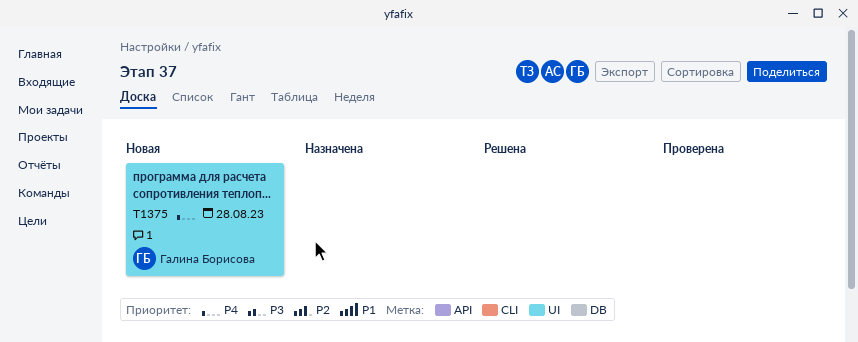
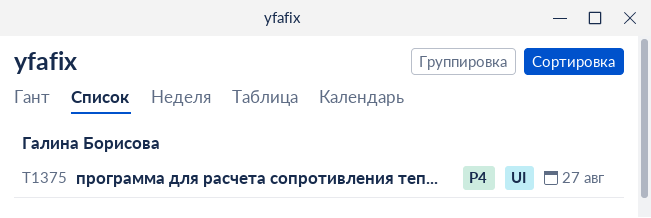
T1375, due: Aug 28 -> Aug 27

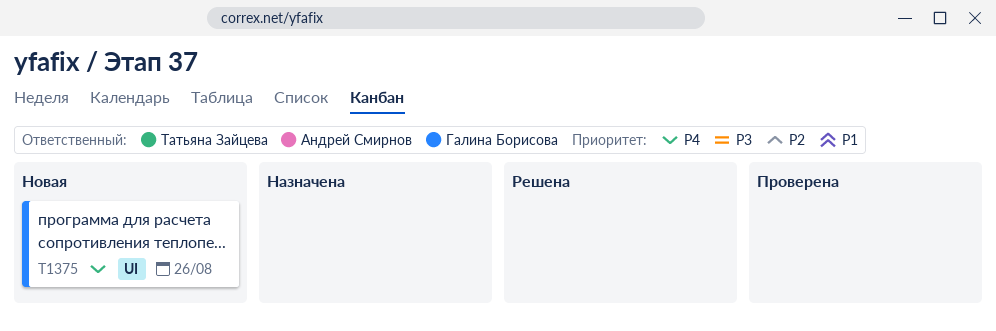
T1375, due: Aug 27 -> Aug 26

